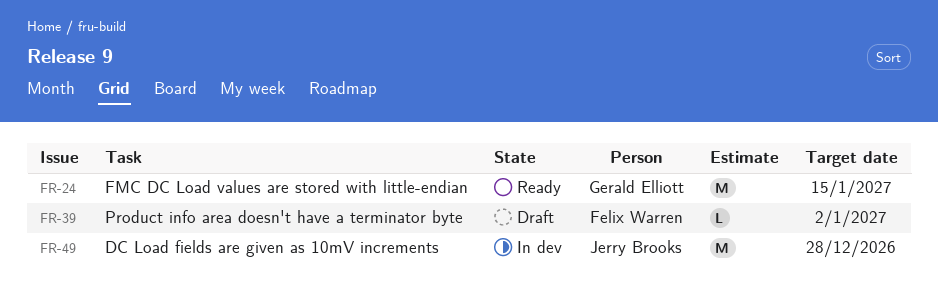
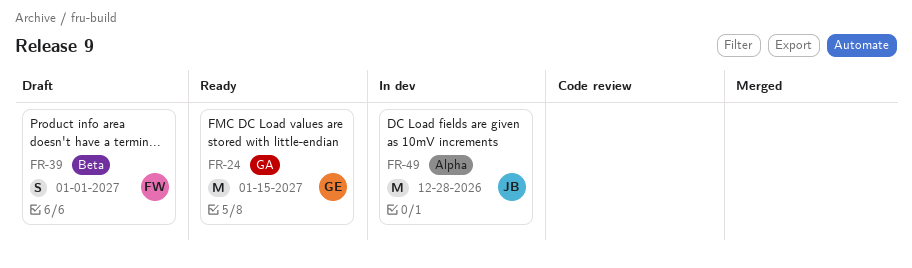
FR-39, estimate: L -> S
FR-39, due: Jan 2 -> Jan 1

